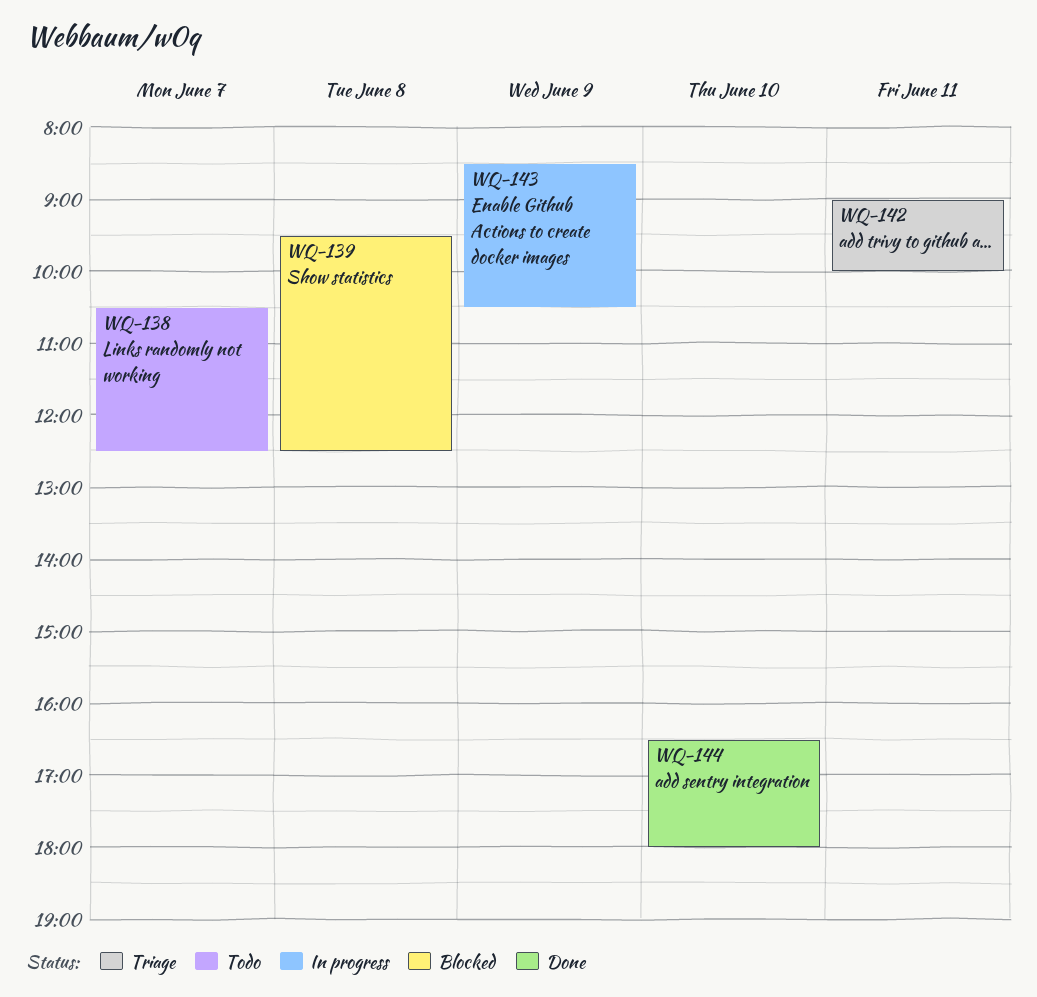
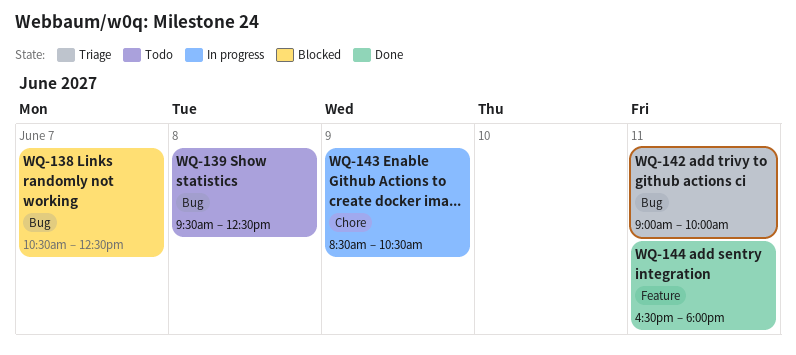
WQ-138, status: Todo -> Blocked
WQ-139, status: Blocked -> Todo
WQ-144, day: Jun 10 -> Jun 11

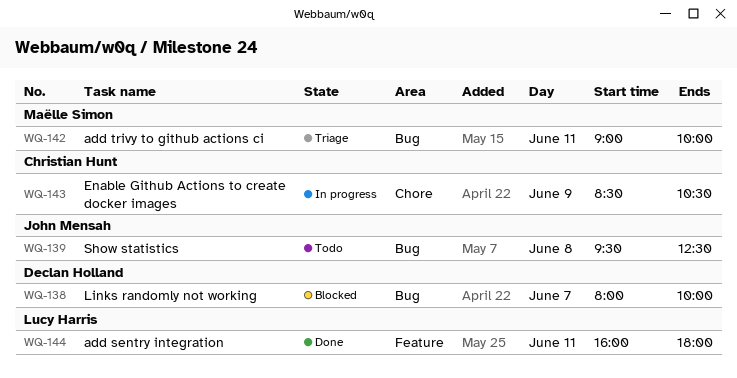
WQ-138, begins: 10:30 -> 08:00
WQ-138, ends: 12:30 -> 10:00
WQ-144, begins: 16:30 -> 16:00

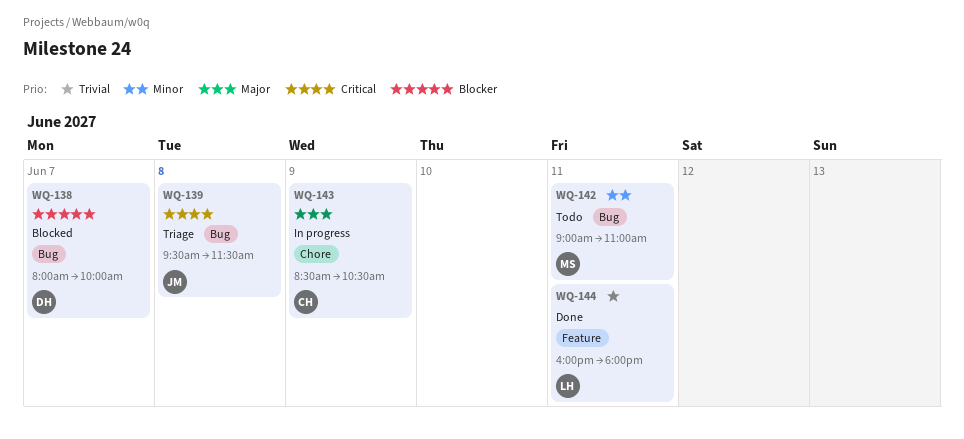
WQ-139, status: Todo -> Triage
WQ-139, ends: 12:30 -> 11:30
WQ-142, status: Triage -> Todo
WQ-142, ends: 10:00 -> 11:00

